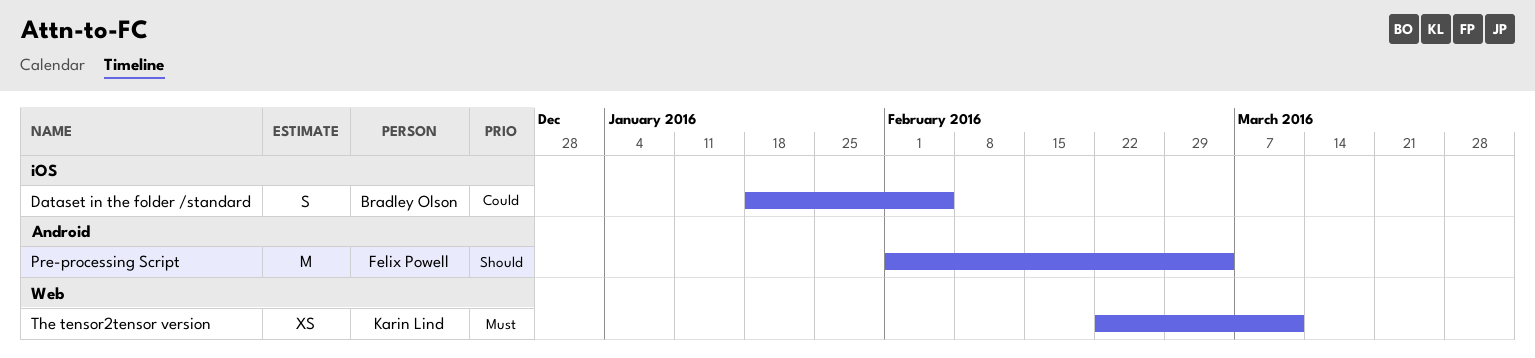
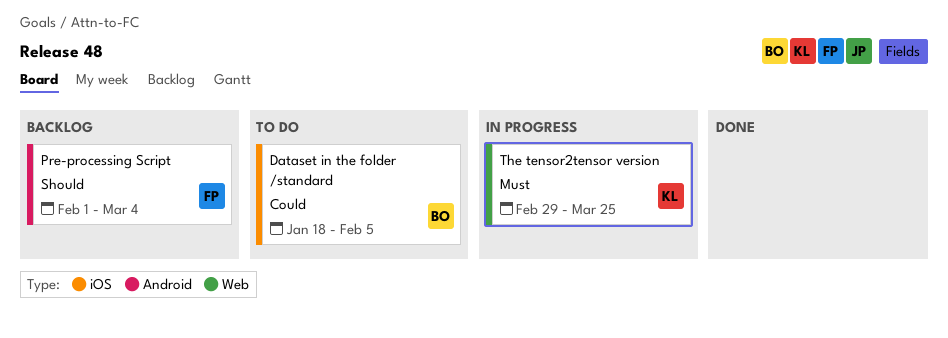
The tensor2tensor version, start: Feb 22 -> Feb 29
The tensor2tensor version, due: Mar 11 -> Mar 25

